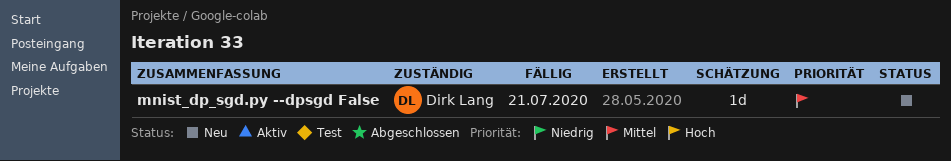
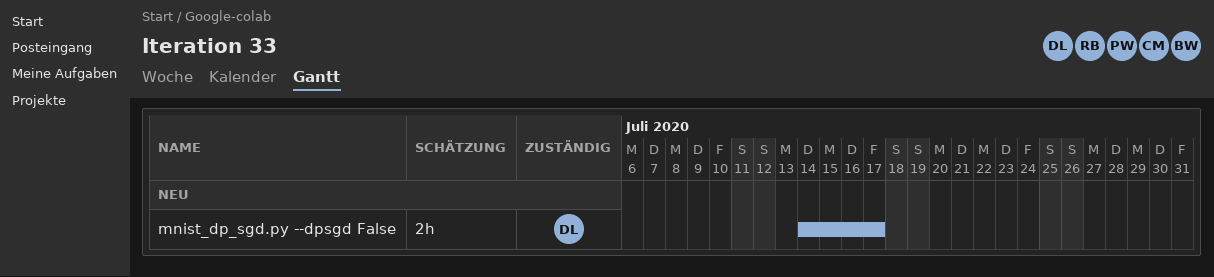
mnist_dp_sgd.py --dpsgd False, estimate: 1d -> 2h
mnist_dp_sgd.py --dpsgd False, due: Jul 21 -> Jul 17

